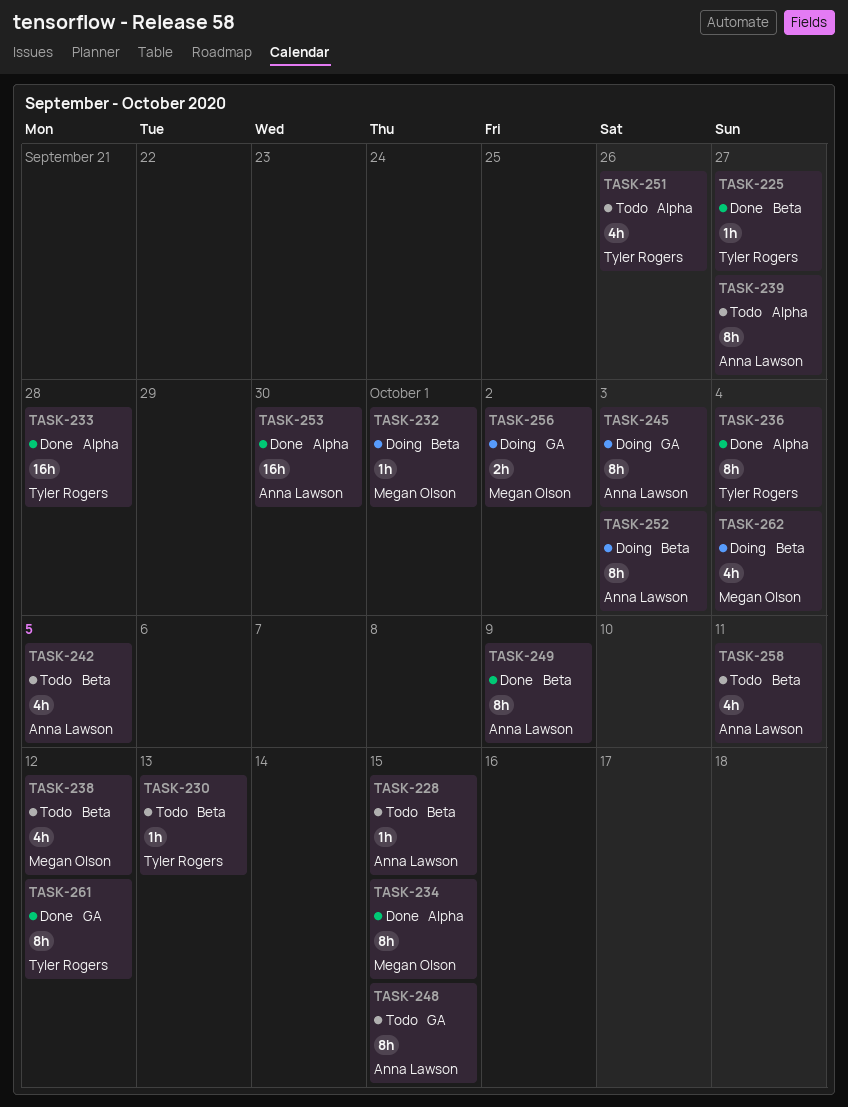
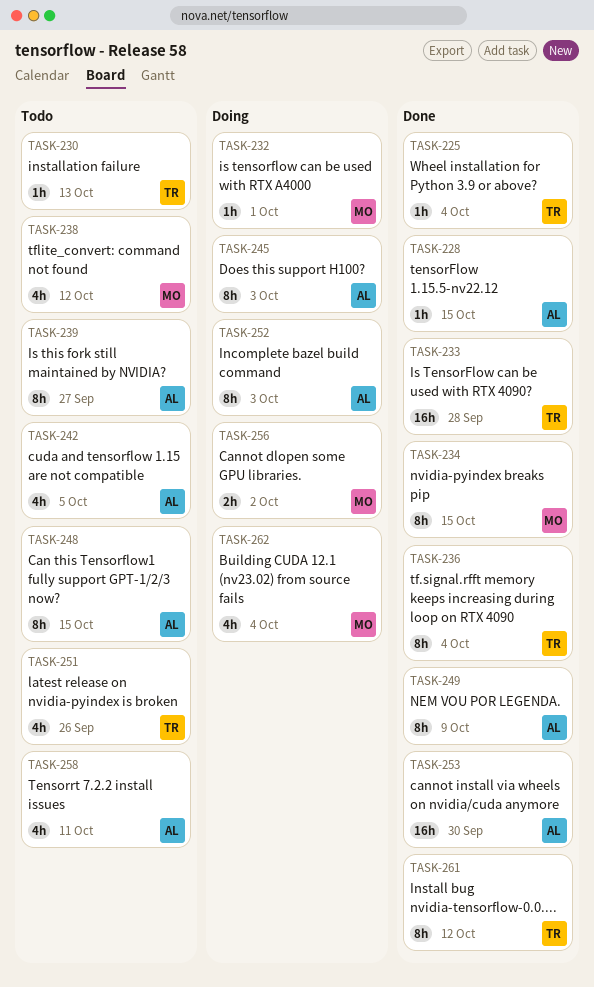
TASK-225, due: Sep 27 -> Oct 4
TASK-228, status: Todo -> Done

